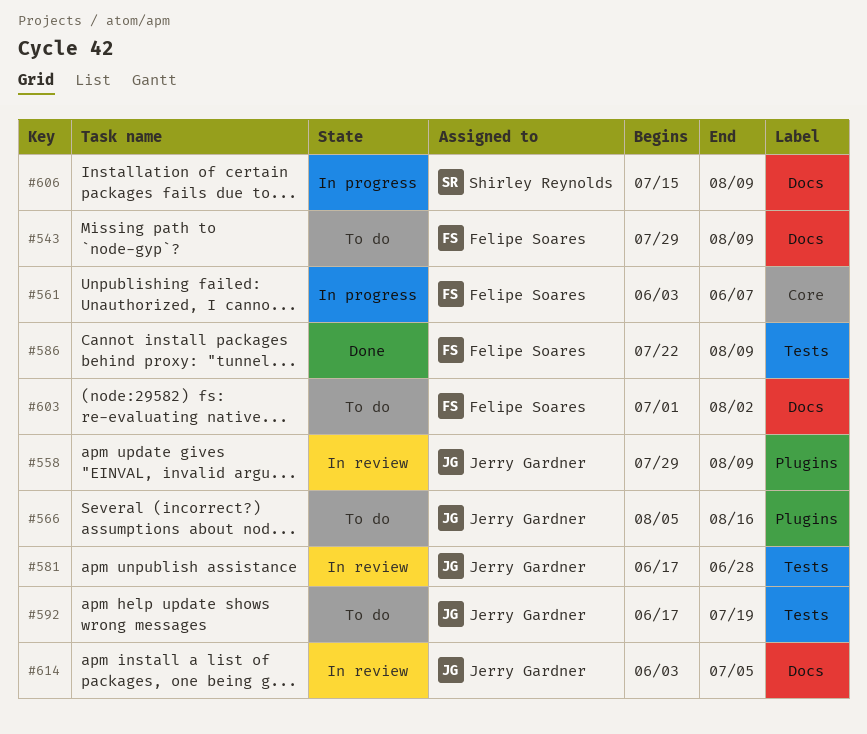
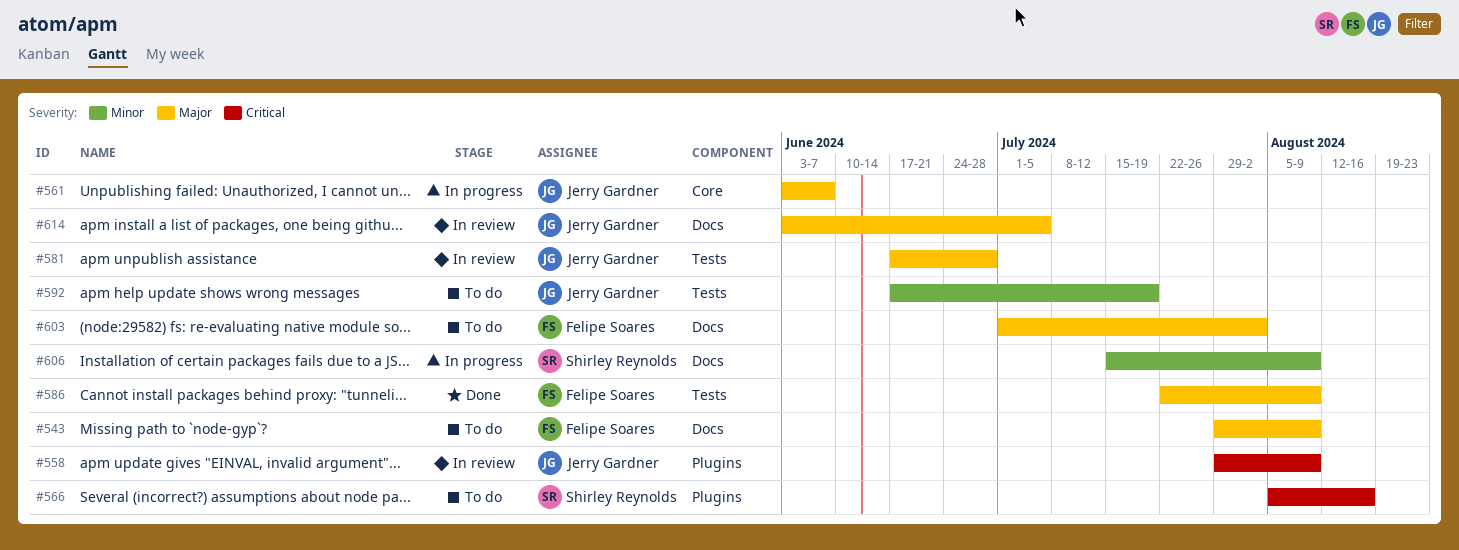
#561, owner: Felipe Soares -> Jerry Gardner
#566, owner: Jerry Gardner -> Shirley Reynolds

